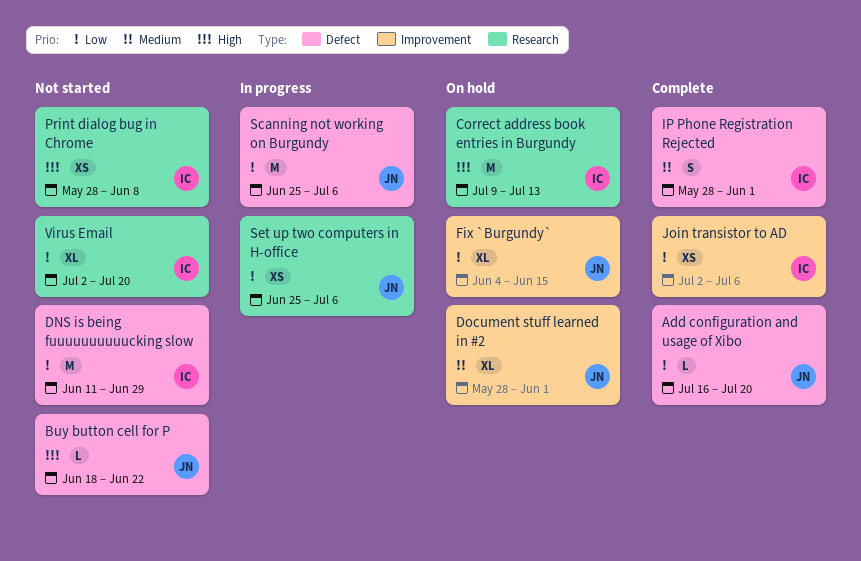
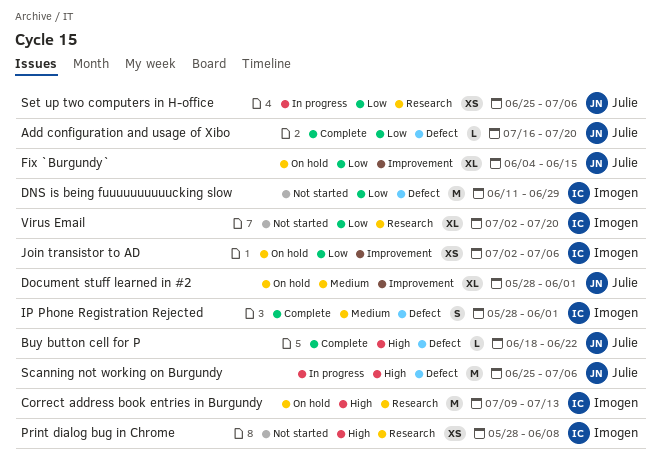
Buy button cell for P, status: Not started -> Complete
Join transistor to AD, status: Complete -> On hold
Scanning not working on Burgundy, priority: Low -> High

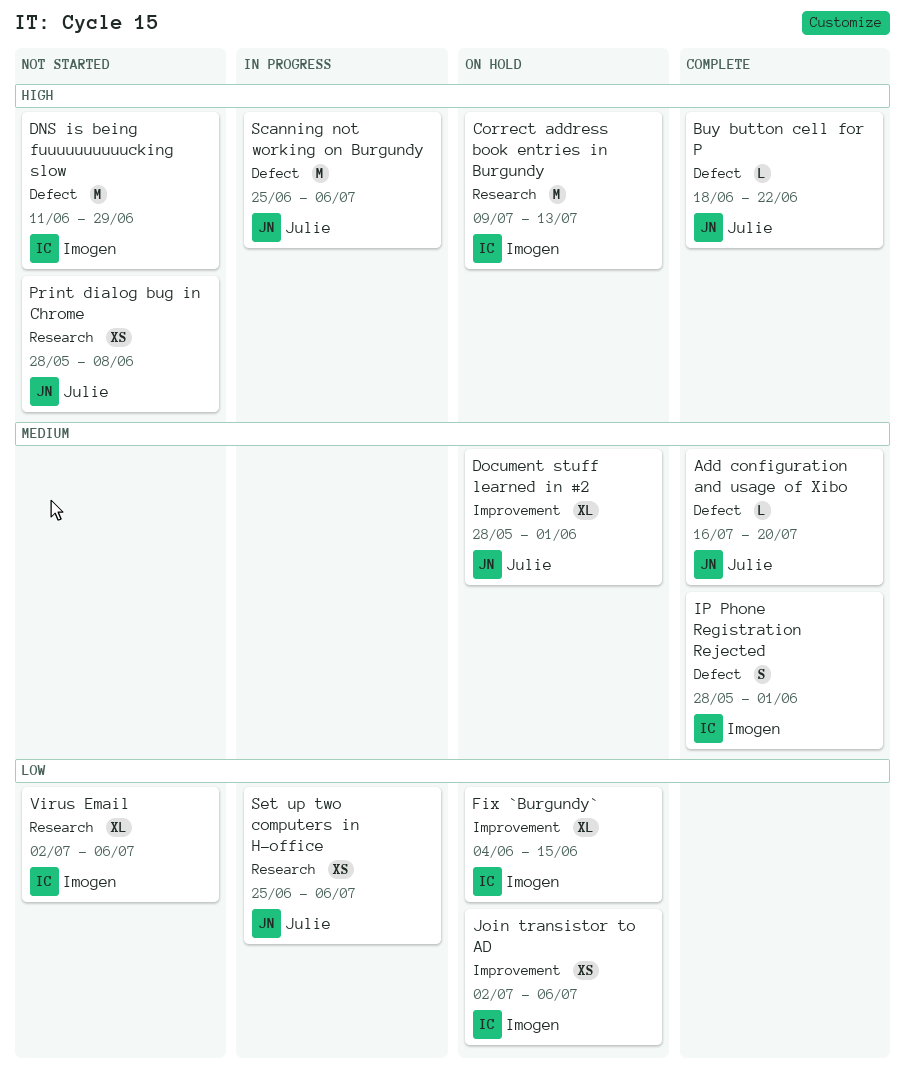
Add configuration and usage of Xibo, priority: Low -> Medium
DNS is being fuuuuuuuuuucking slow, priority: Low -> High
Fix `Burgundy`, owner: Julie -> Imogen
Print dialog bug in Chrome, owner: Imogen -> Julie
Virus Email, due: Jul 20 -> Jul 6

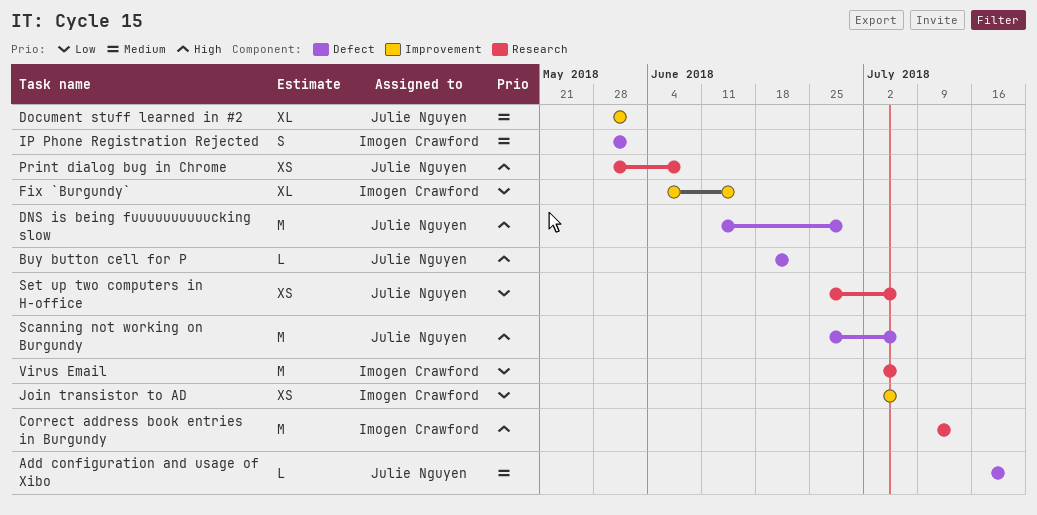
DNS is being fuuuuuuuuuucking slow, owner: Imogen Crawford -> Julie Nguyen
Virus Email, estimate: XL -> M

